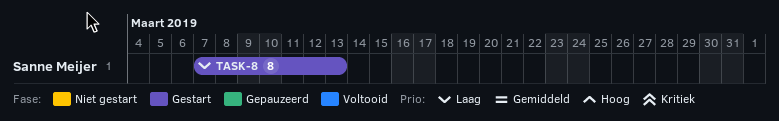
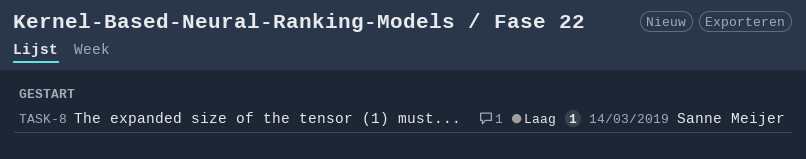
TASK-8, estimate: 8 -> 1
TASK-8, due: Mar 13 -> Mar 14

